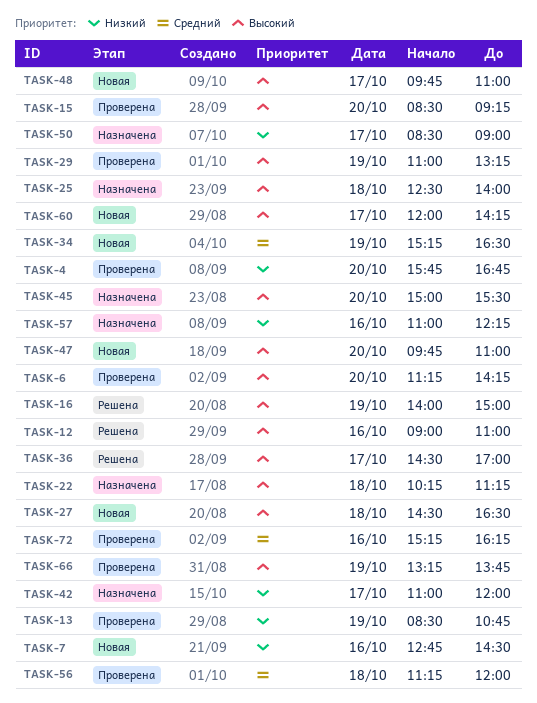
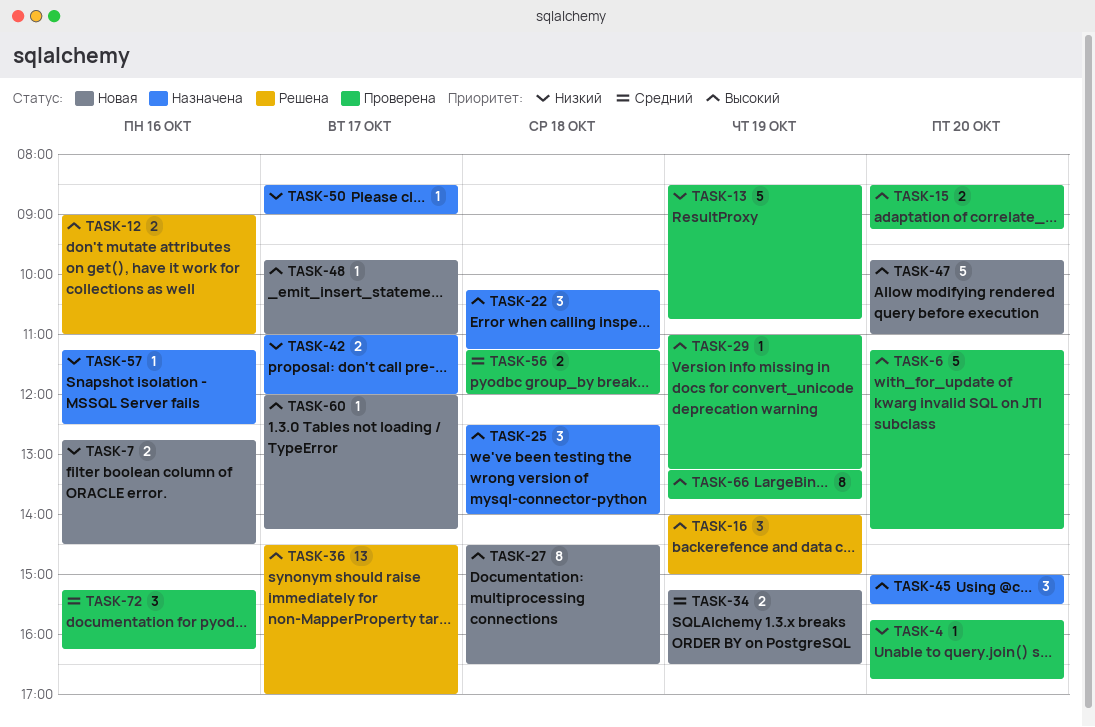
TASK-57, begins: 11:00 -> 11:15
TASK-57, ends: 12:15 -> 12:30

